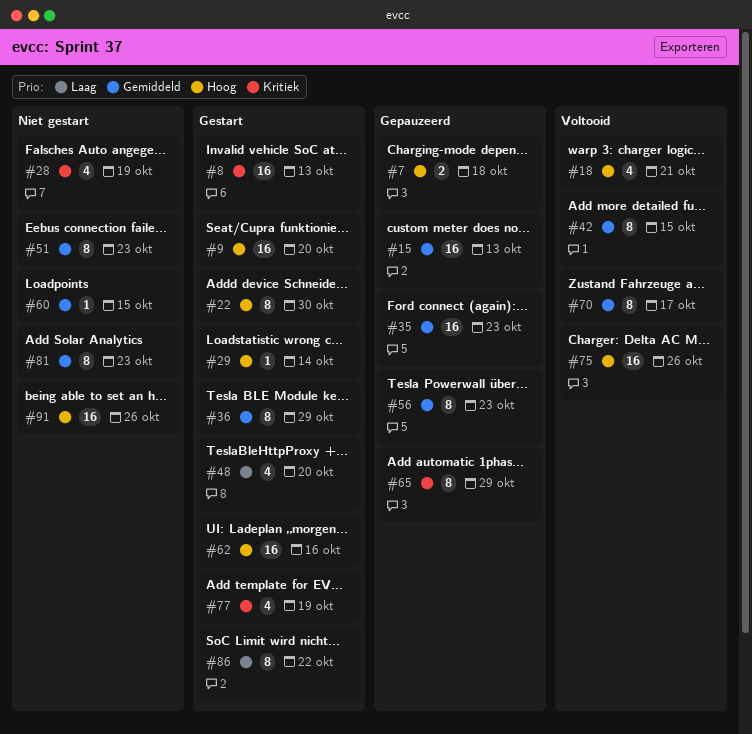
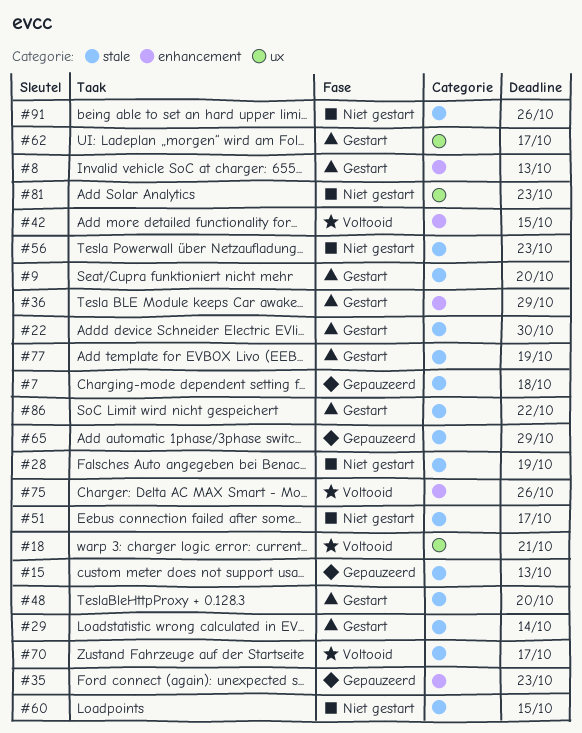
#51, due: Oct 23 -> Oct 17
#56, status: Gepauzeerd -> Niet gestart
#62, due: Oct 16 -> Oct 17

